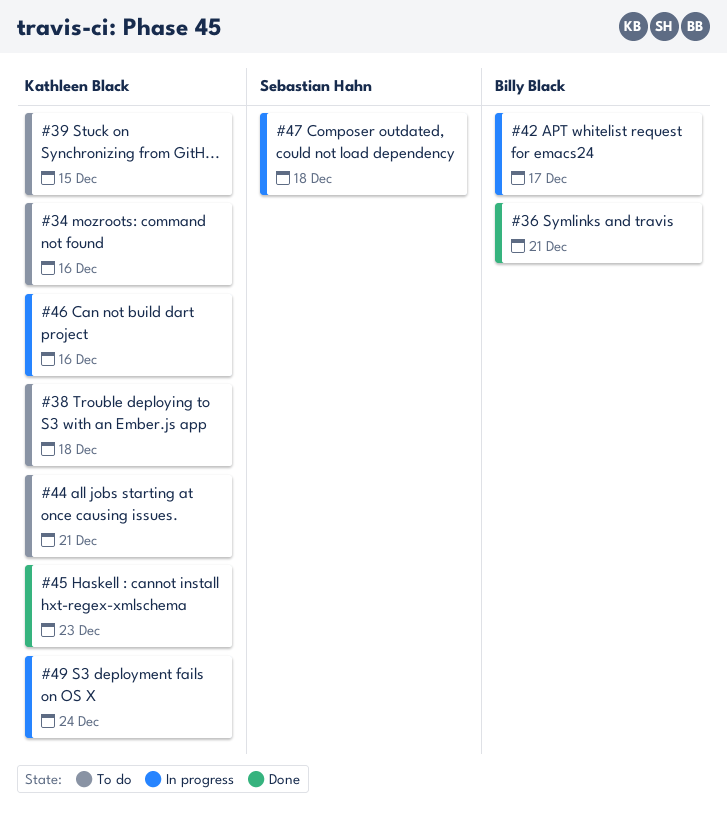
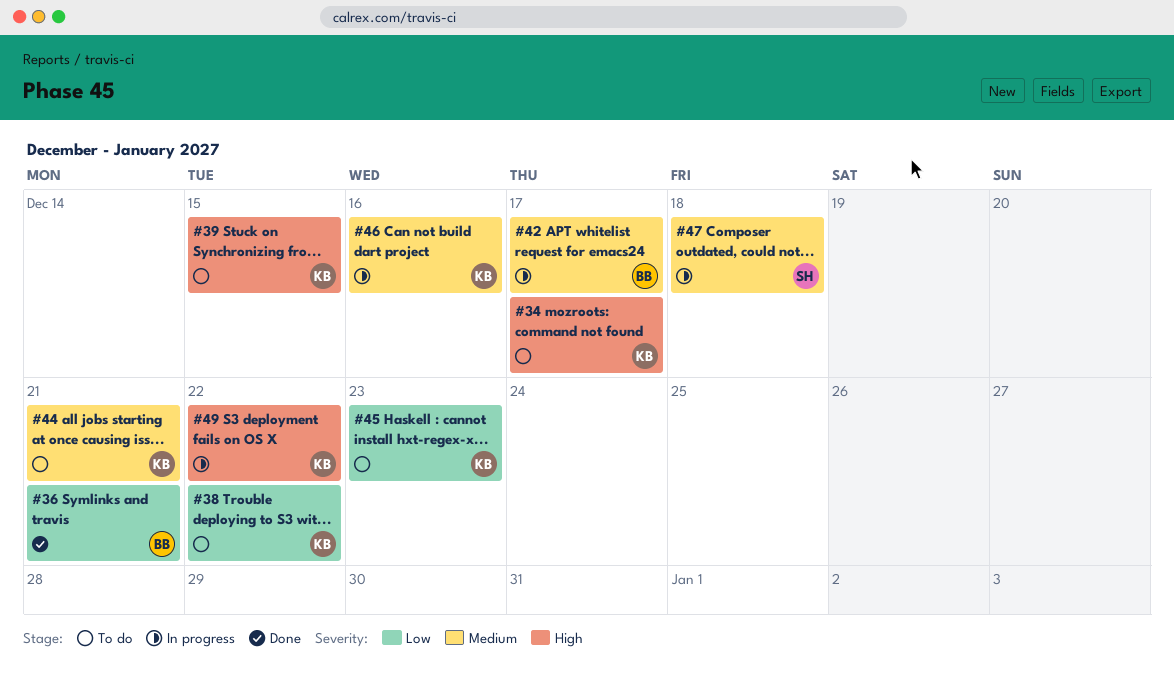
#34, due: Dec 16 -> Dec 17
#38, due: Dec 18 -> Dec 22
#45, status: Done -> To do
#49, due: Dec 24 -> Dec 22

